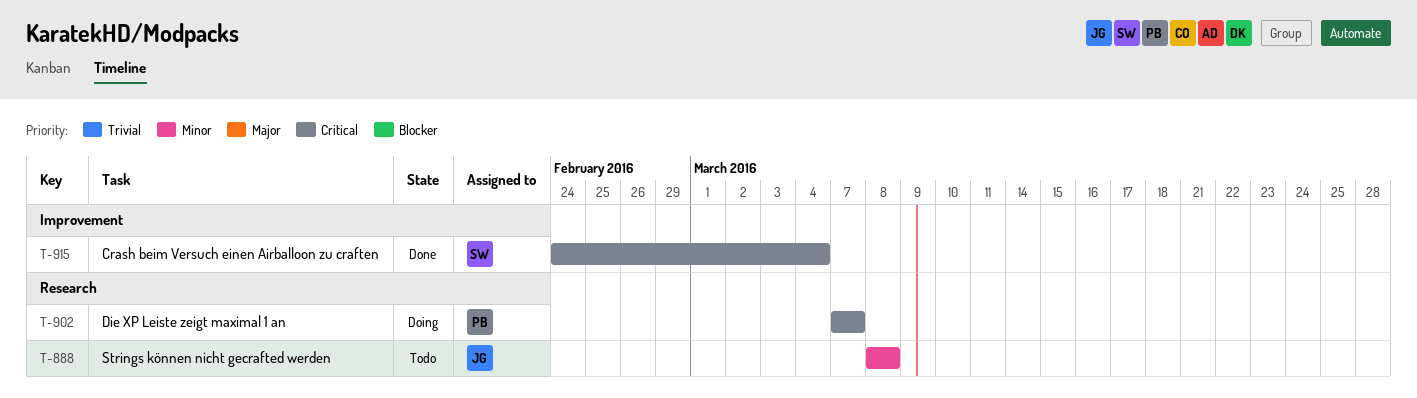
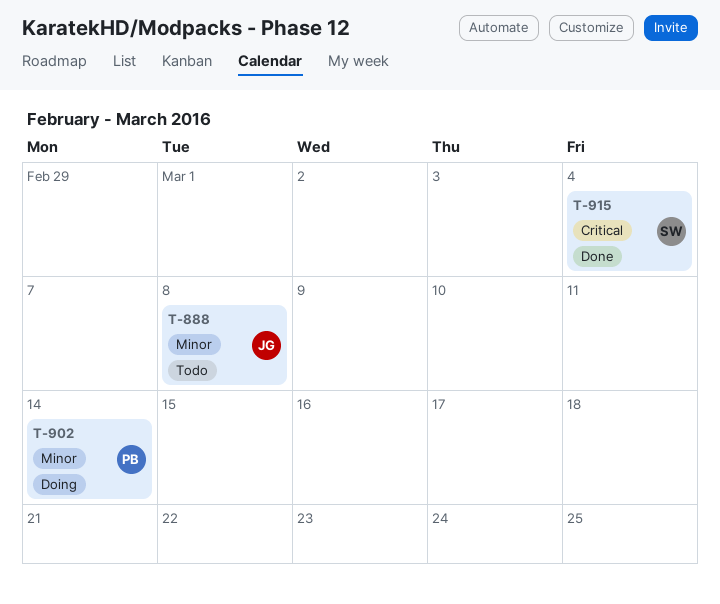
T-902, priority: Critical -> Minor
T-902, due: Mar 7 -> Mar 14

